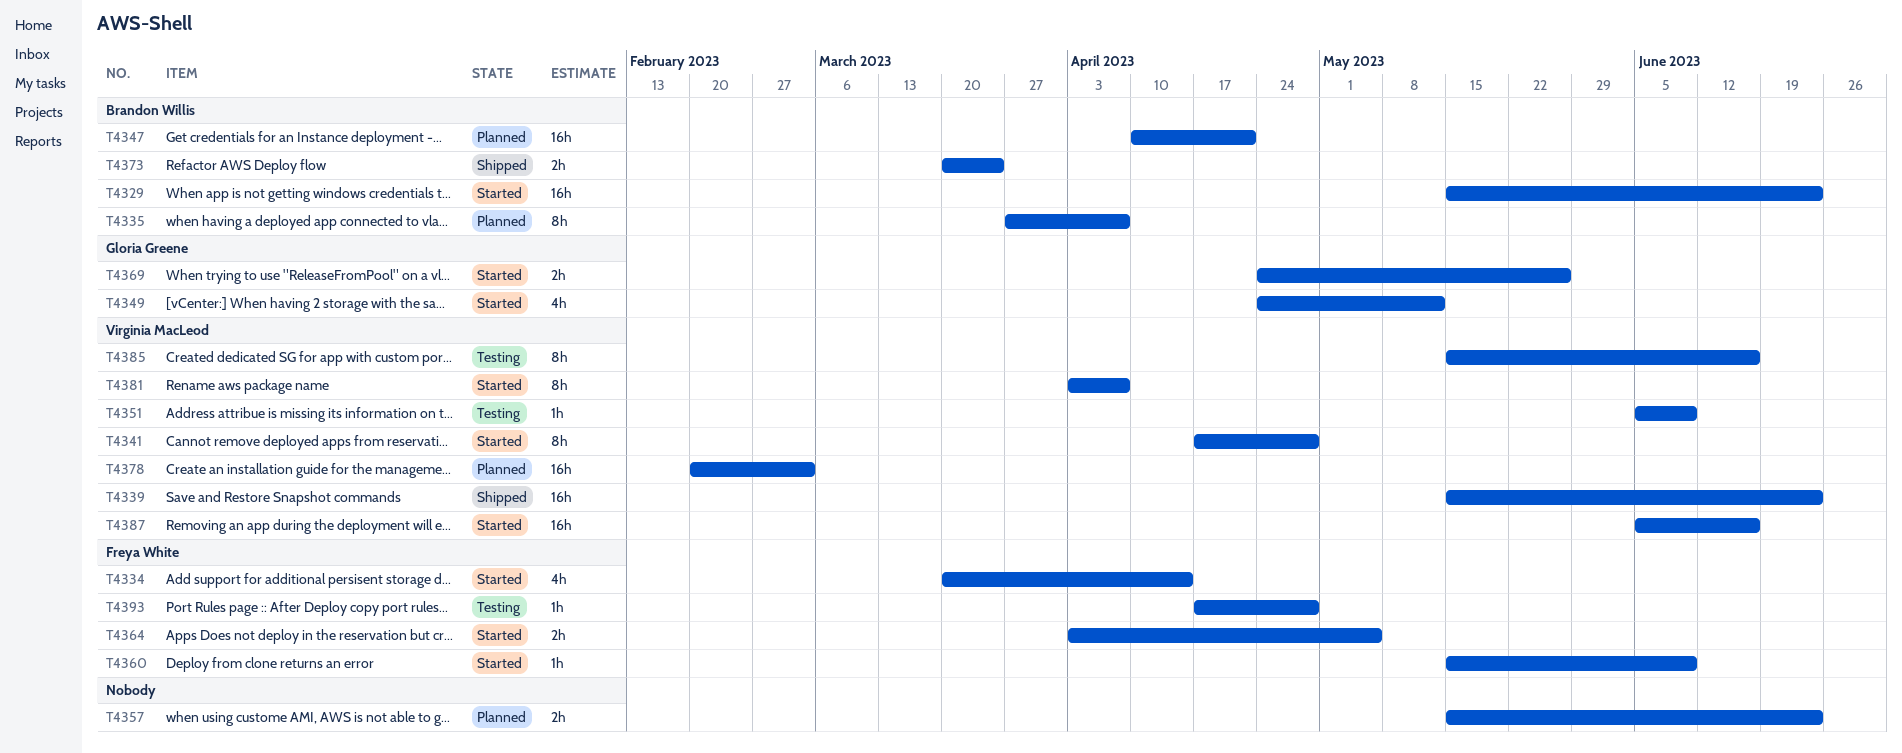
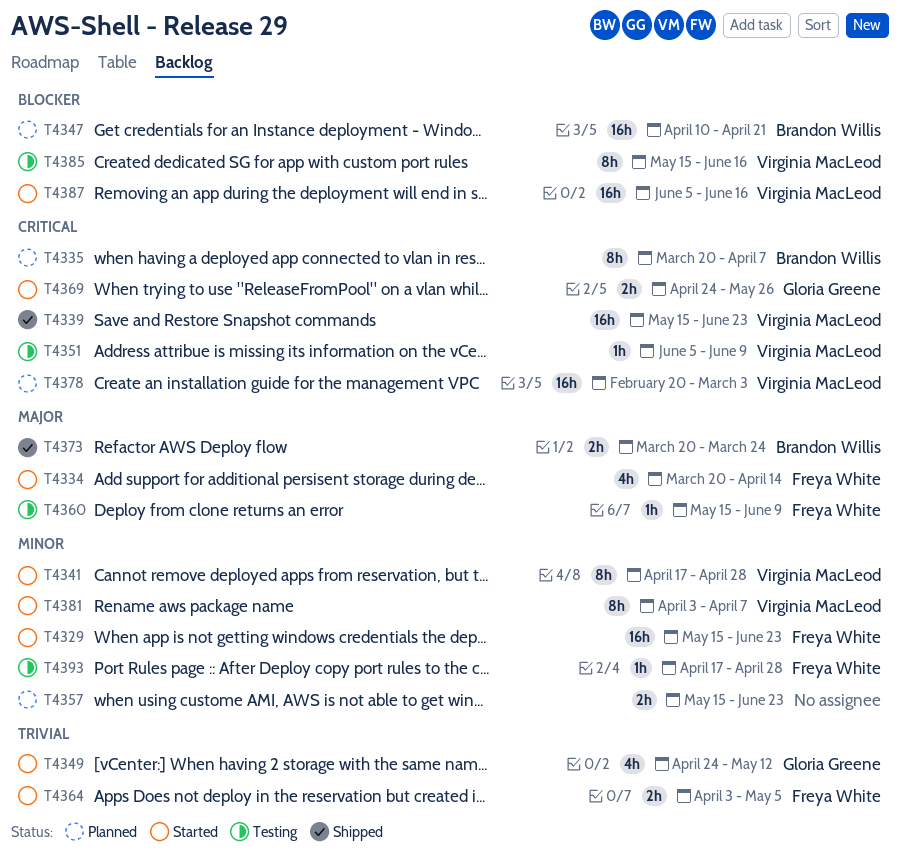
T4329, owner: Brandon Willis -> Freya White
T4335, start: Mar 27 -> Mar 20
T4360, status: Started -> Testing

